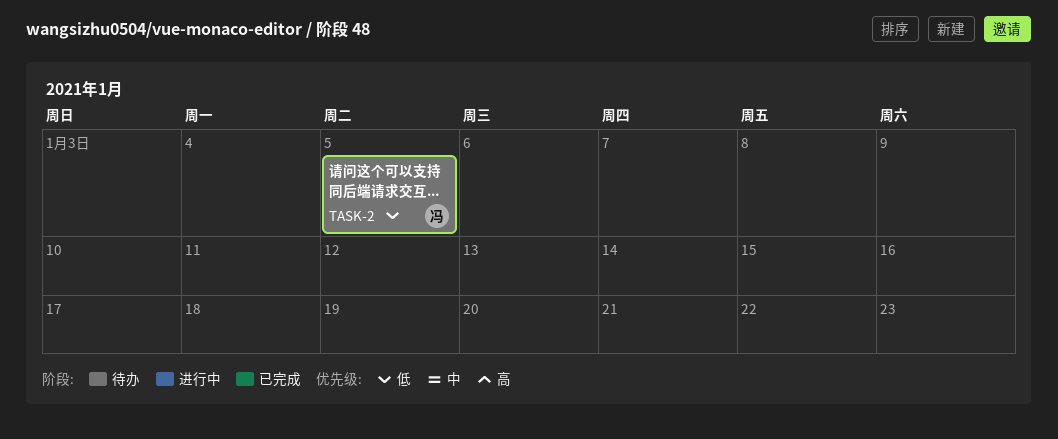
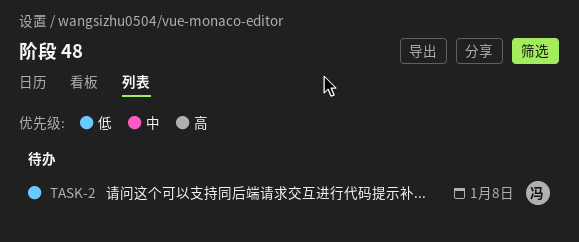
TASK-2, due: Jan 5 -> Jan 8

